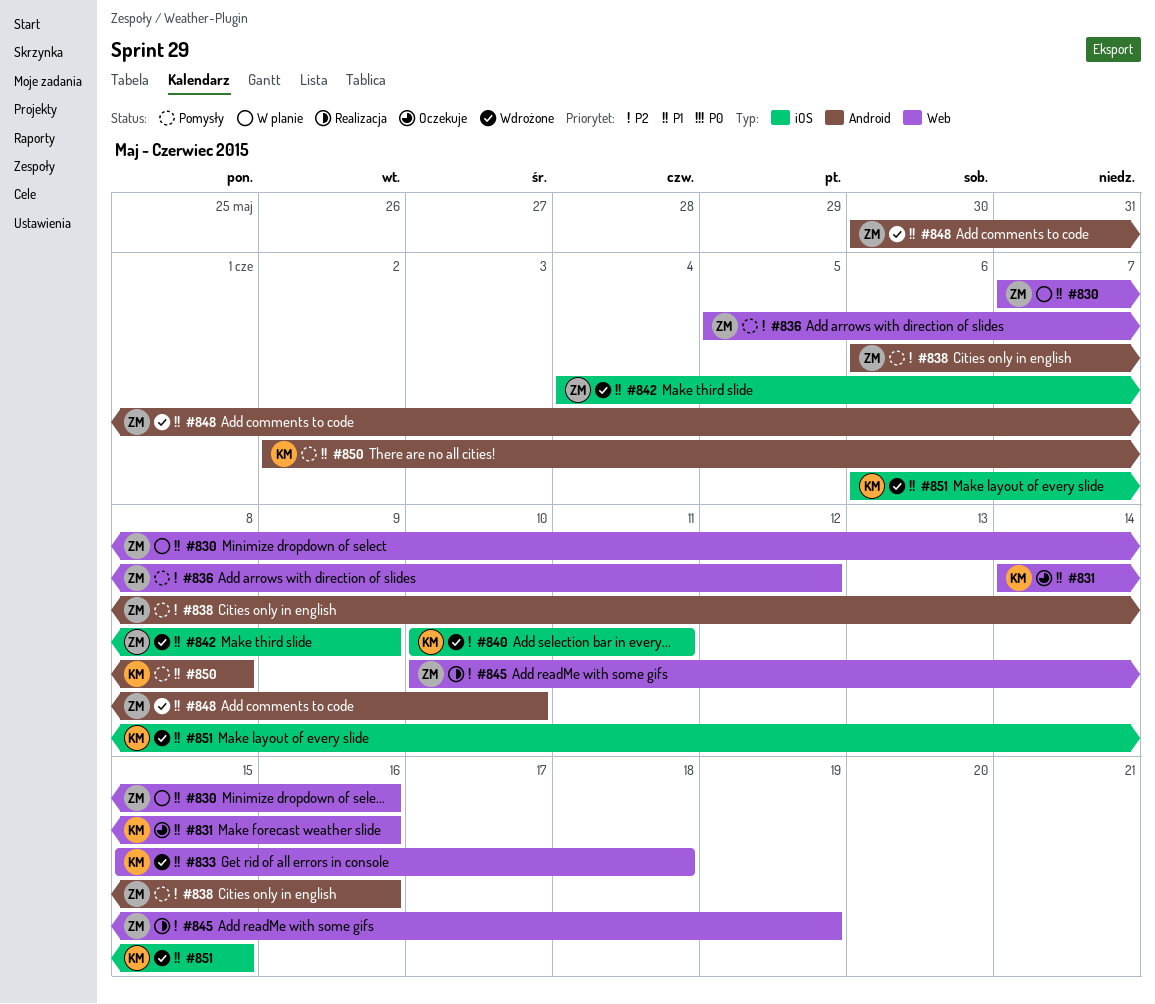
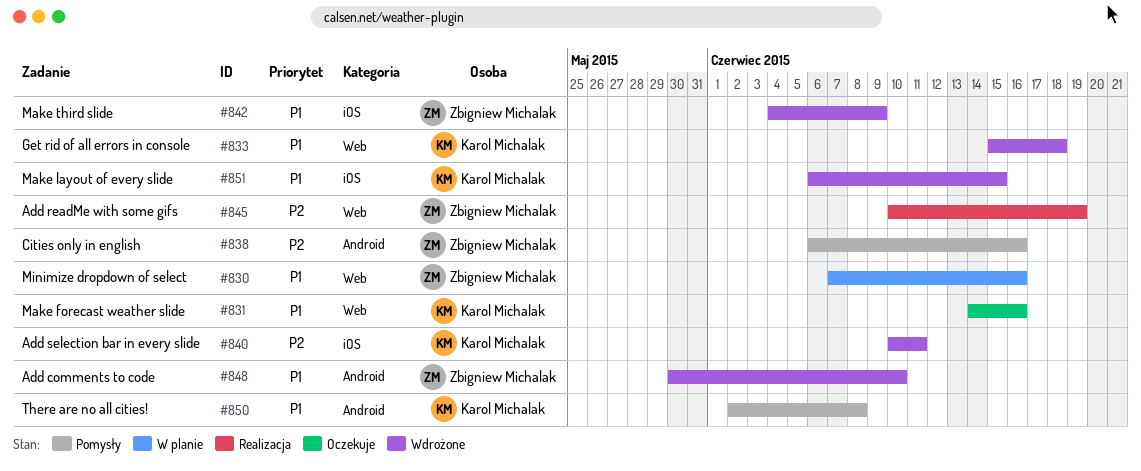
#836: present -> none

